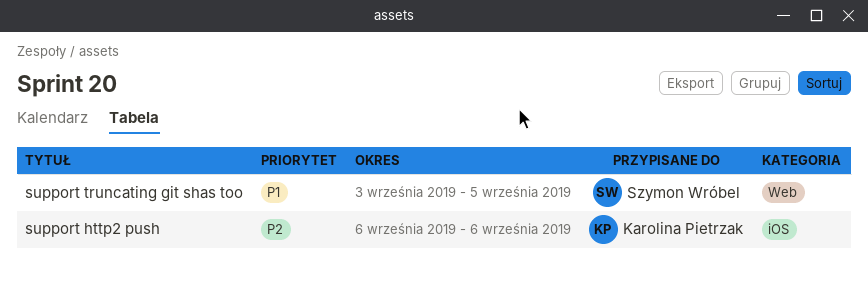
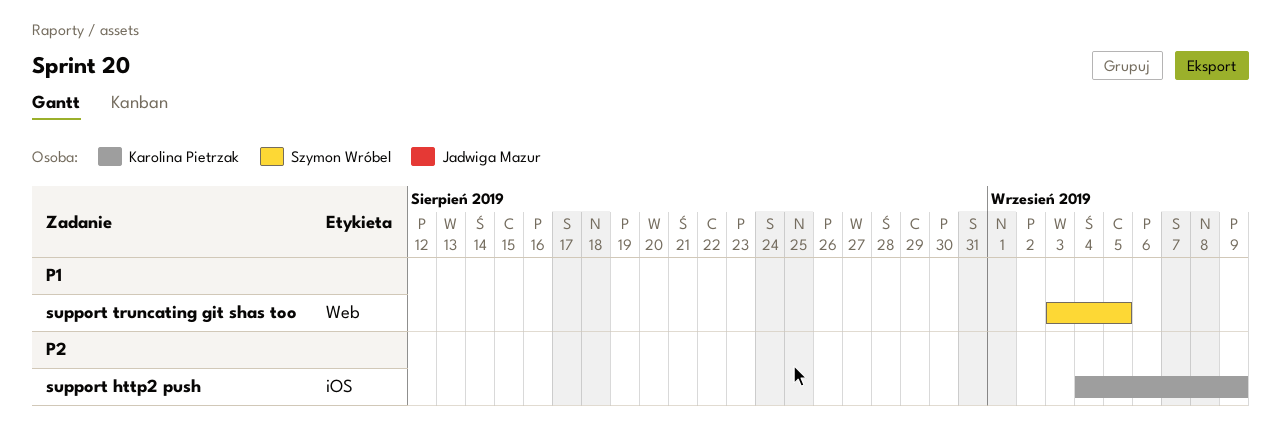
support http2 push, start: Sep 6 -> Sep 4
support http2 push, due: Sep 6 -> Sep 9

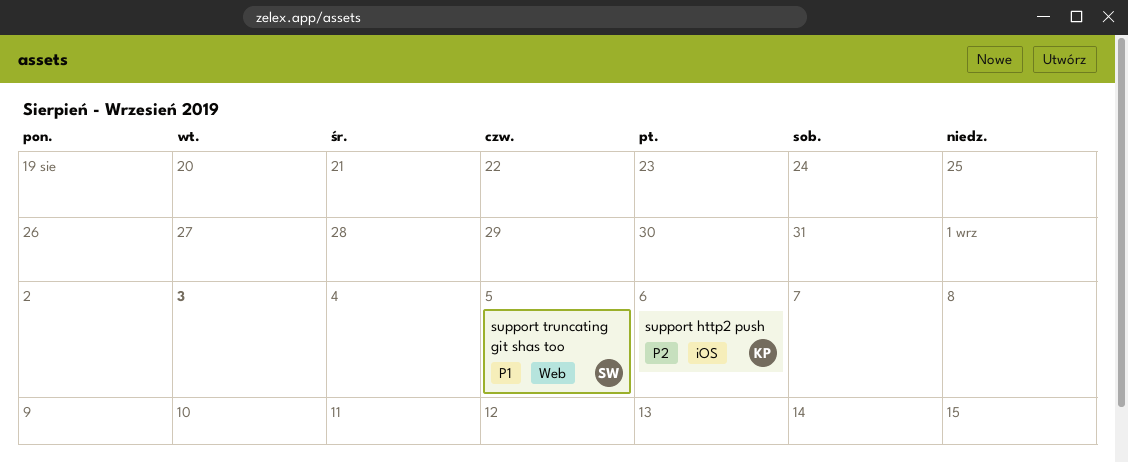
support http2 push, due: Sep 9 -> Sep 6

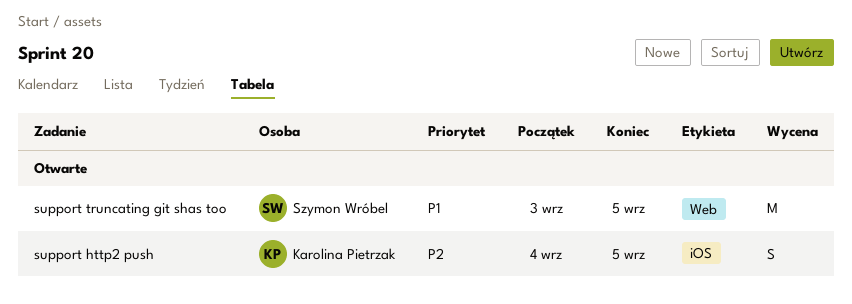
support http2 push, due: Sep 6 -> Sep 5

